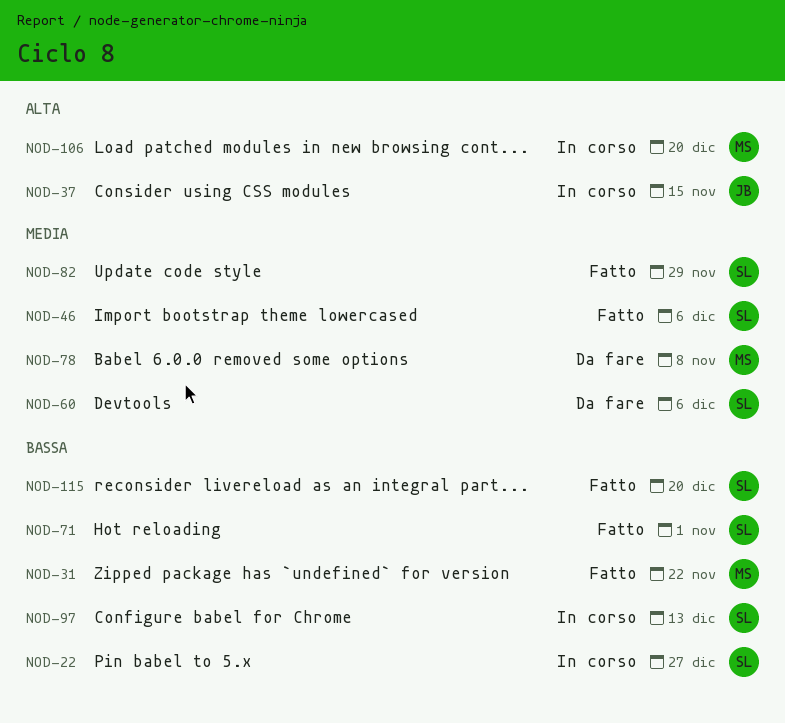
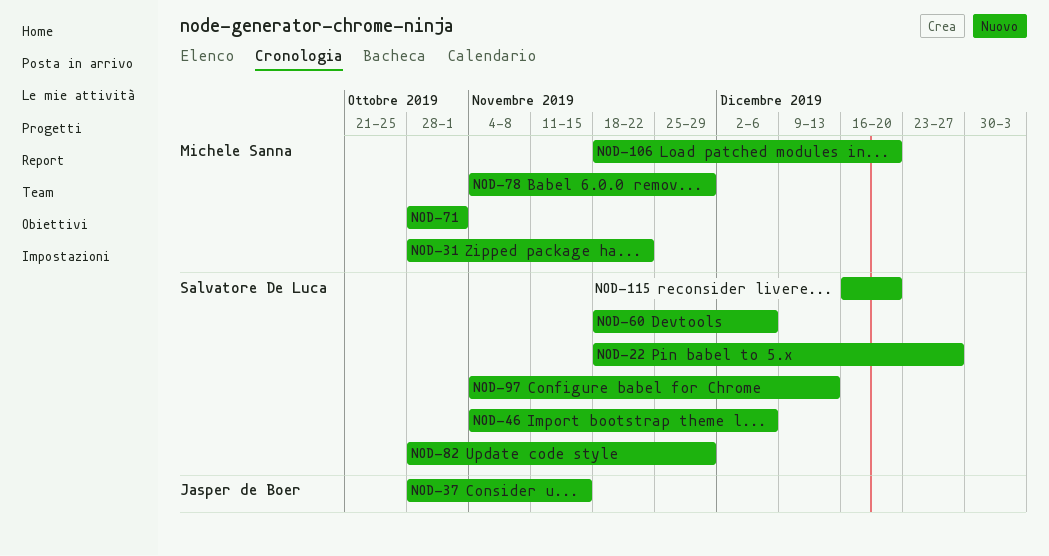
NOD-71, owner: Salvatore De Luca -> Michele Sanna
NOD-78, due: Nov 8 -> Nov 29

